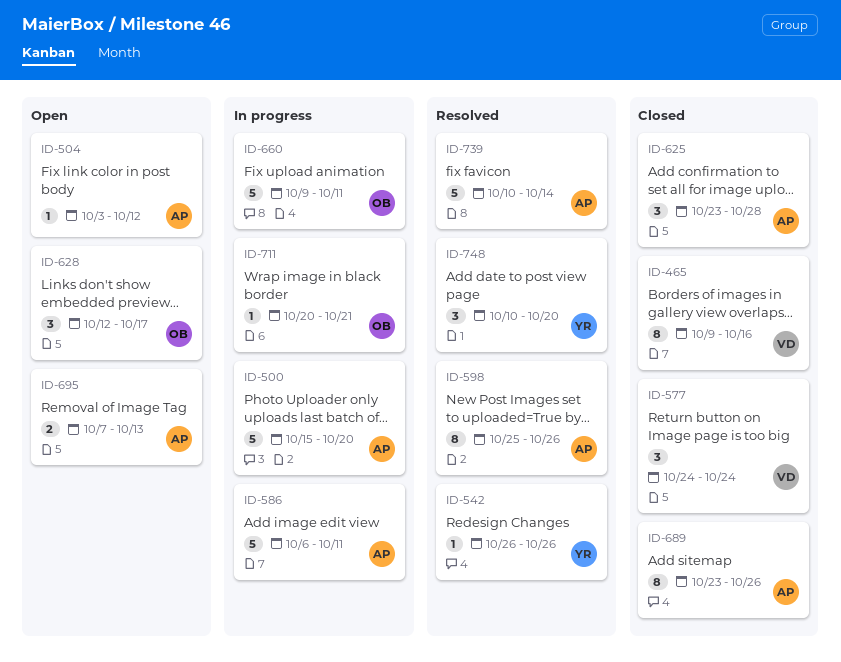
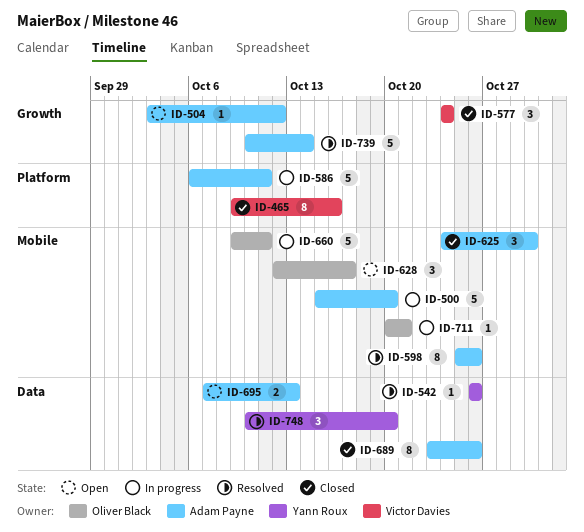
ID-625, start: Oct 23 -> Oct 24
ID-625, due: Oct 28 -> Oct 30

